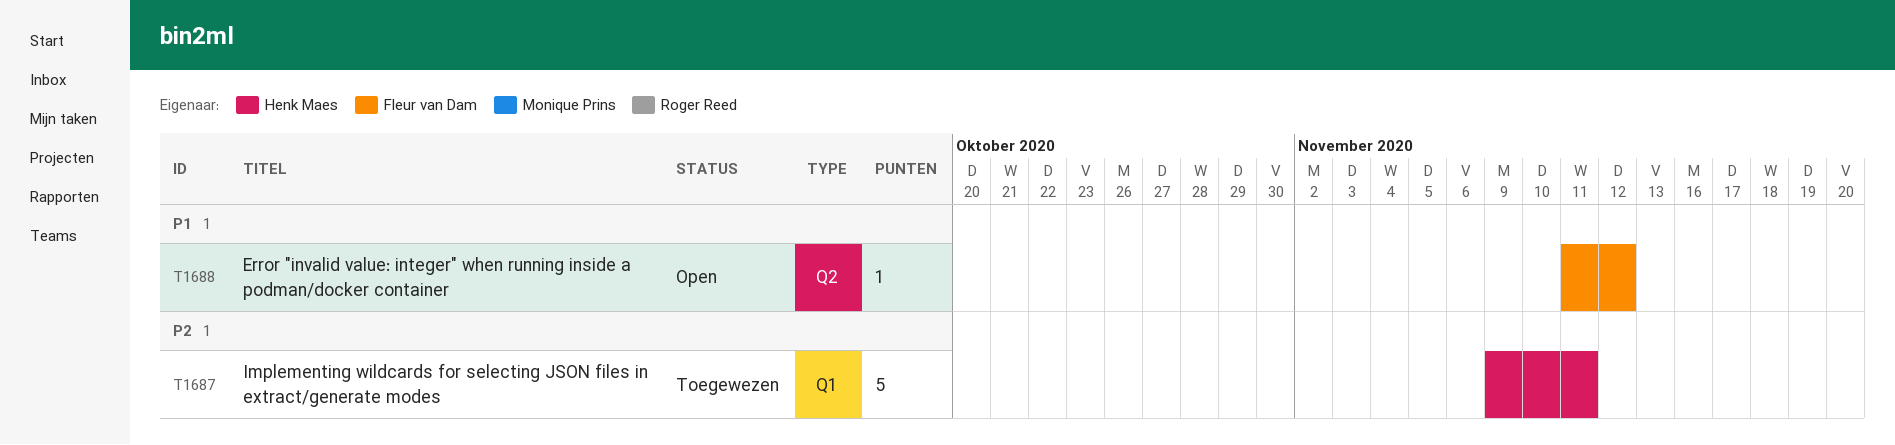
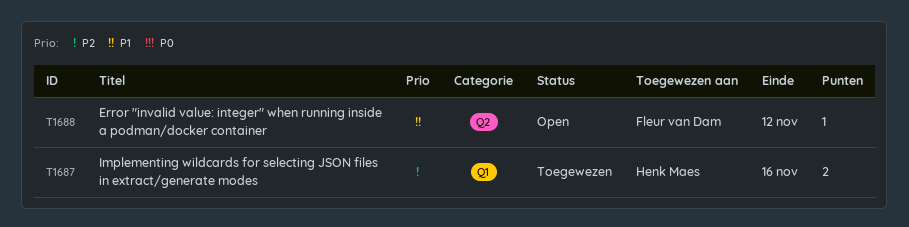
T1687, estimate: 5 -> 2
T1687, due: Nov 11 -> Nov 16

